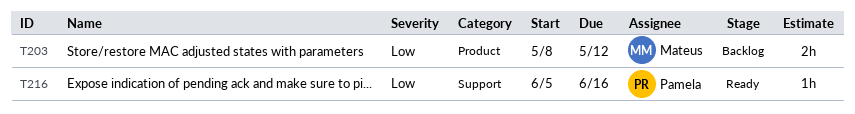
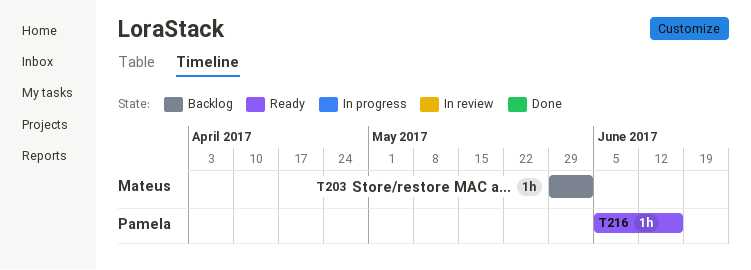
T203, estimate: 2h -> 1h
T203, start: May 8 -> May 29
T203, due: May 12 -> Jun 2

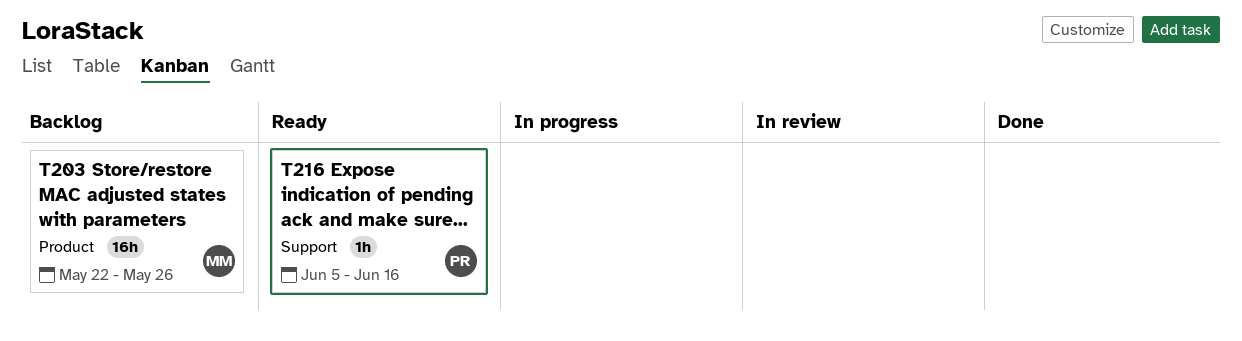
T203, estimate: 1h -> 16h
T203, start: May 29 -> May 22
T203, due: Jun 2 -> May 26

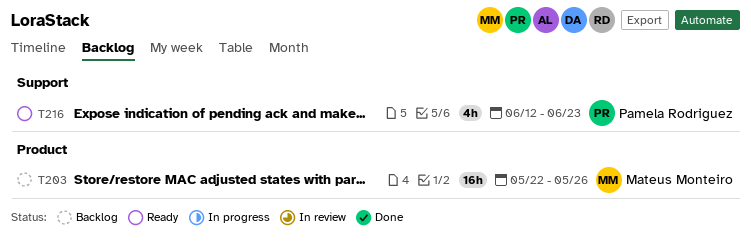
T216, estimate: 1h -> 4h
T216, start: Jun 5 -> Jun 12
T216, due: Jun 16 -> Jun 23

